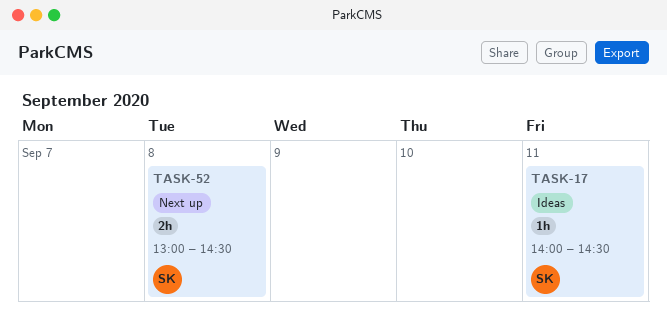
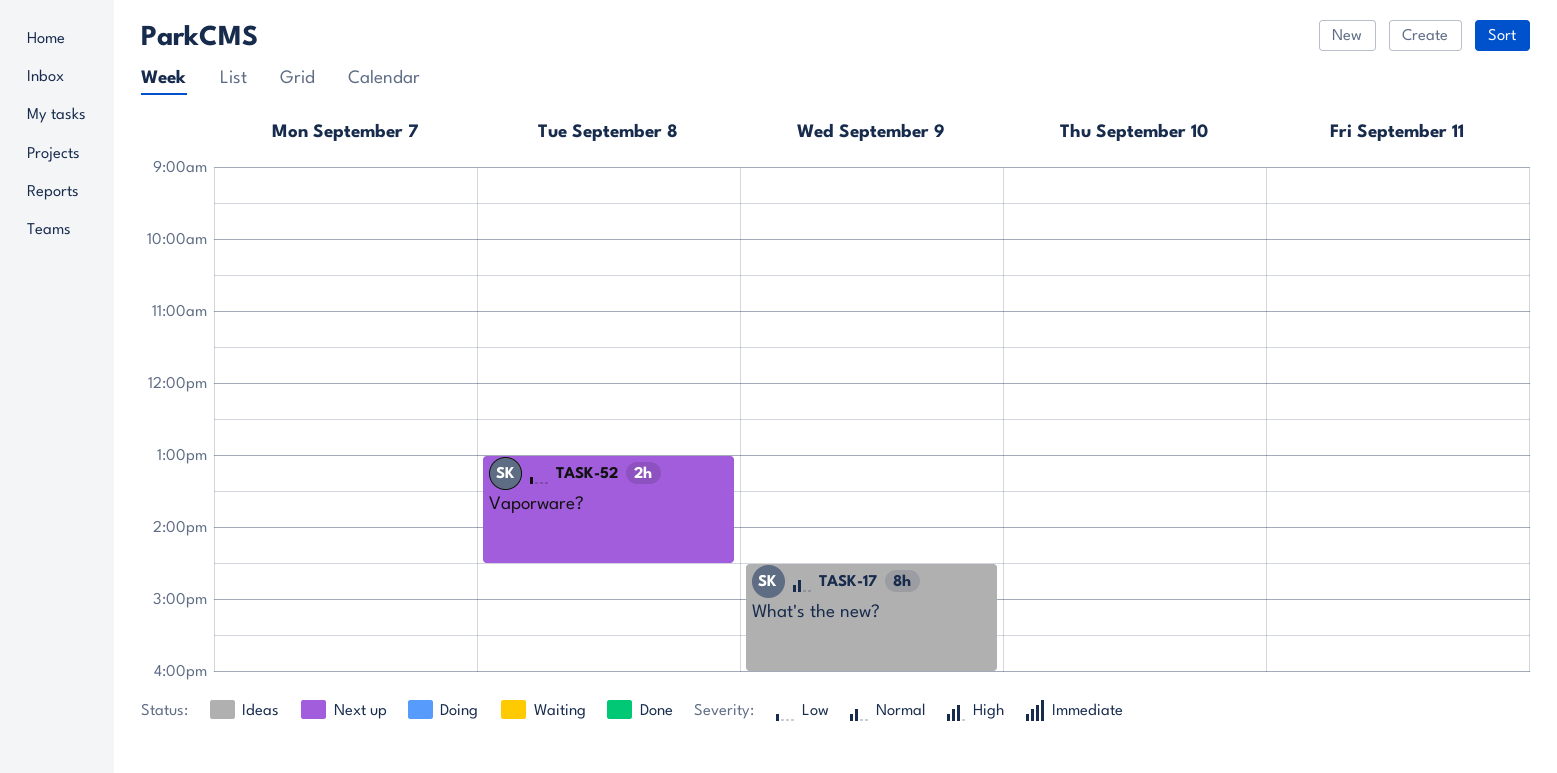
TASK-17, estimate: 1h -> 8h
TASK-17, day: Sep 11 -> Sep 9
TASK-17, begins: 14:00 -> 14:30
TASK-17, ends: 14:30 -> 16:00

